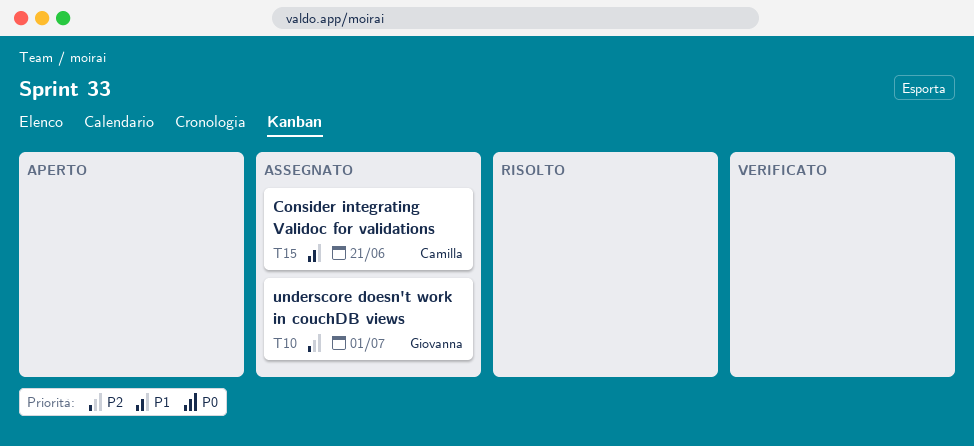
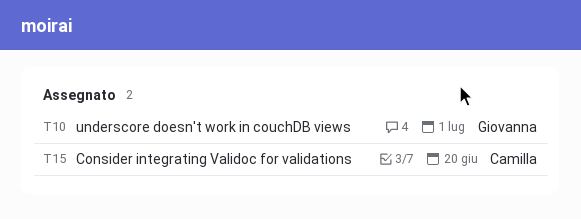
T15, due: Jun 21 -> Jun 20

